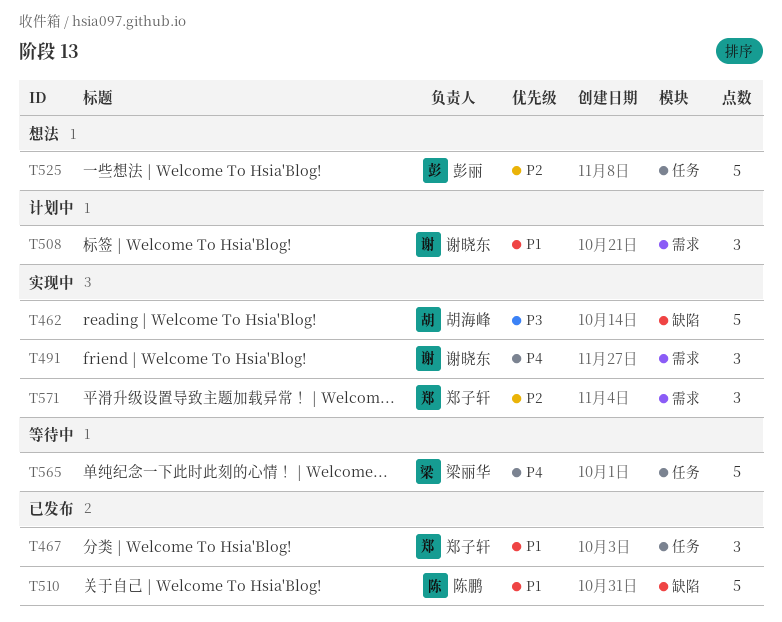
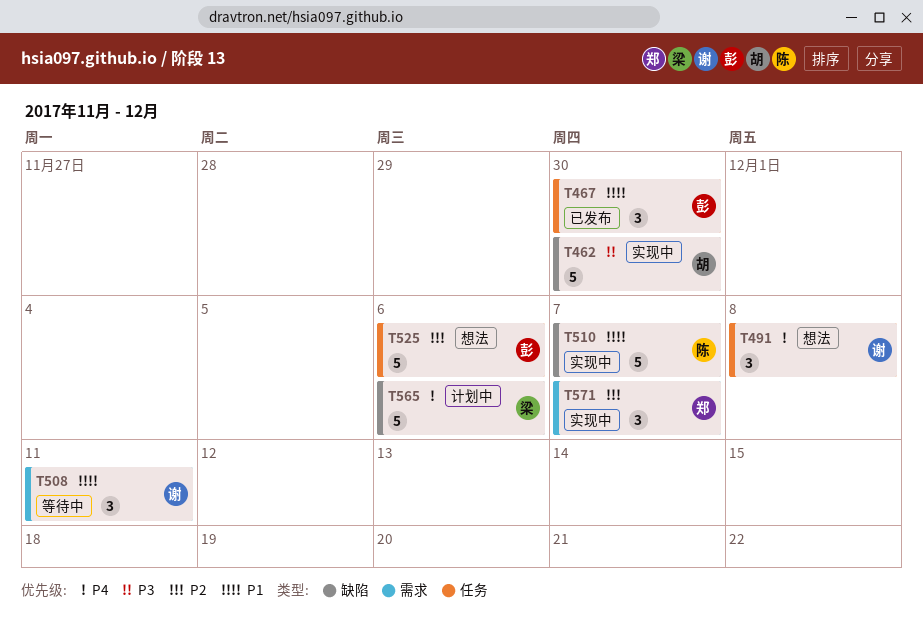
T467, owner: 郑子轩 -> 彭丽
T491, status: 实现中 -> 想法
T491, label: 需求 -> 任务
T508, status: 计划中 -> 等待中
T510, status: 已发布 -> 实现中
T565, status: 等待中 -> 计划中
T565, label: 任务 -> 缺陷

